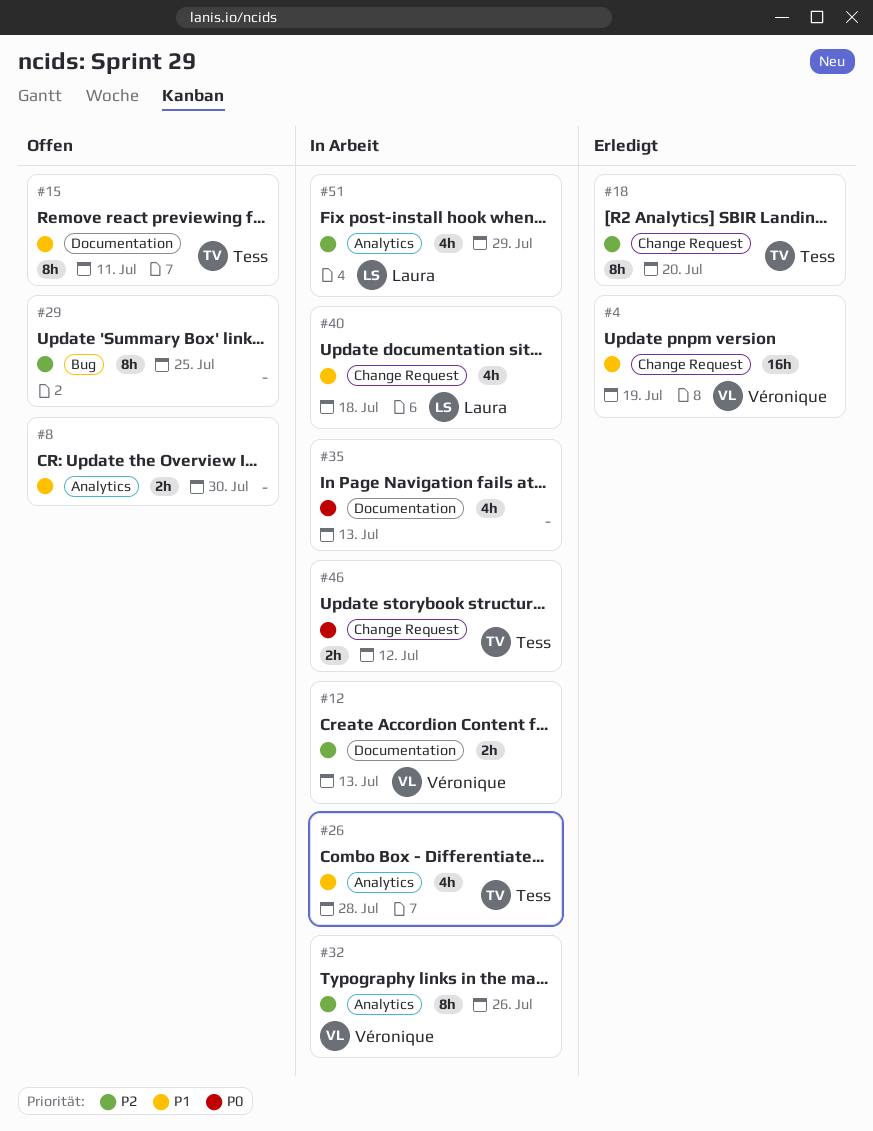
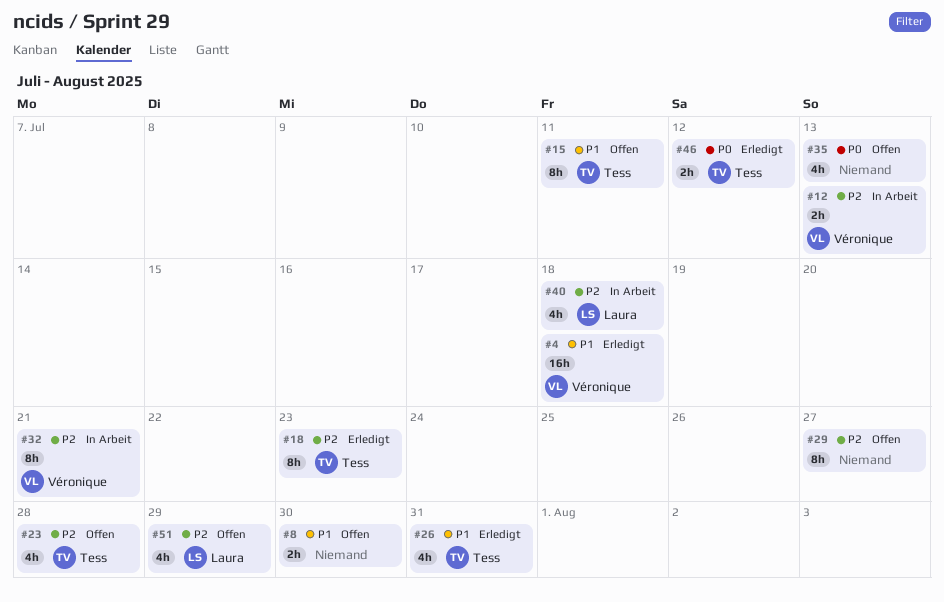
#4, due: Jul 19 -> Jul 18
#18, due: Jul 20 -> Jul 23
#23: none -> present
#26, status: In Arbeit -> Erledigt
#26, due: Jul 28 -> Jul 31
#29, due: Jul 25 -> Jul 27
#32, due: Jul 26 -> Jul 21
#35, status: In Arbeit -> Offen
#40, priority: P1 -> P2
#46, status: In Arbeit -> Erledigt
#51, status: In Arbeit -> Offen

